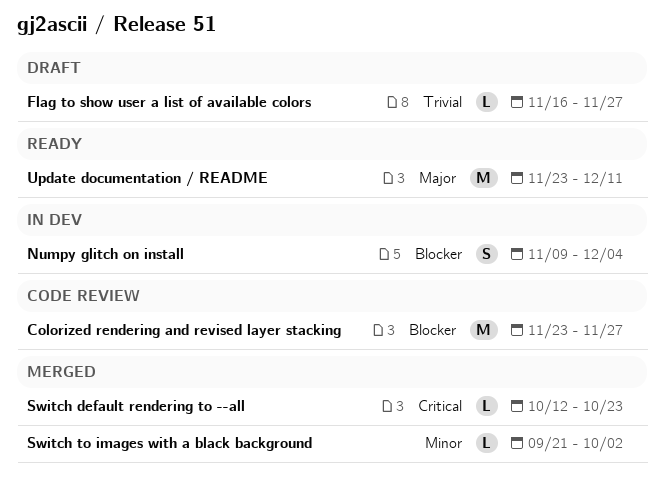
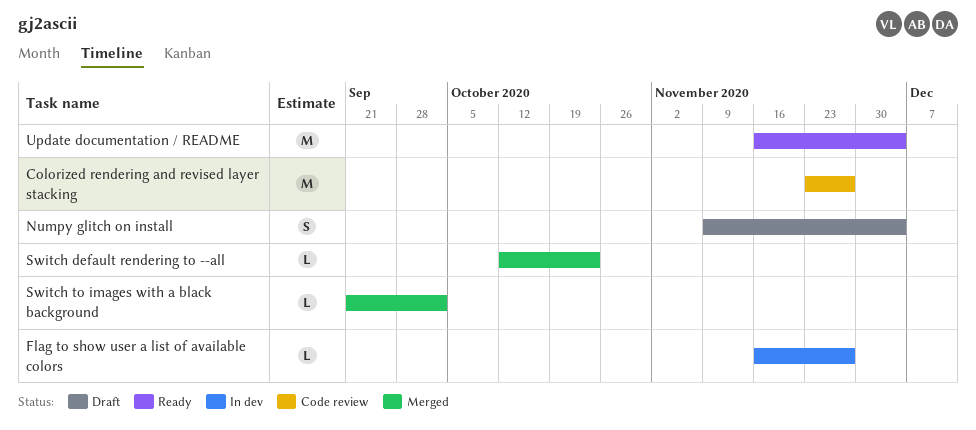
Flag to show user a list of available colors, status: Draft -> In dev
Numpy glitch on install, status: In dev -> Draft
Update documentation / README, start: Nov 23 -> Nov 16
Update documentation / README, due: Dec 11 -> Dec 4

